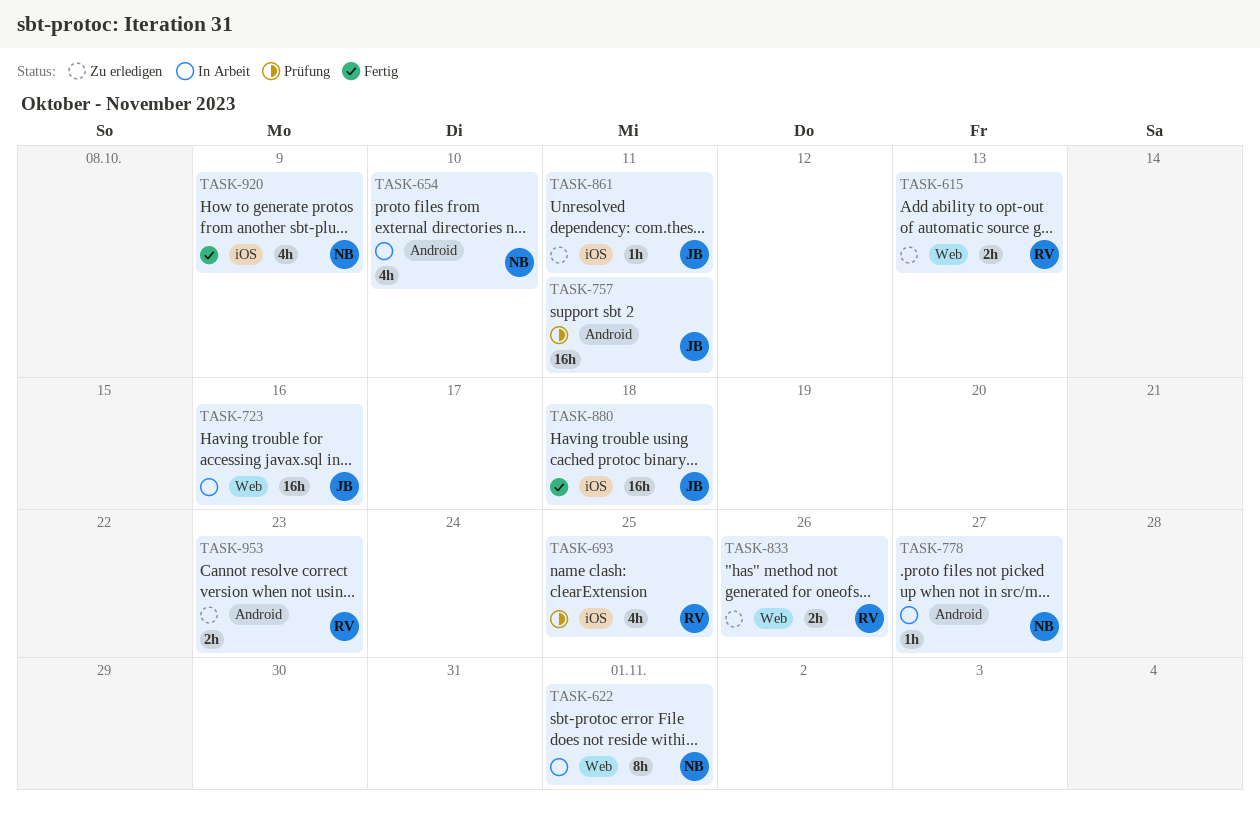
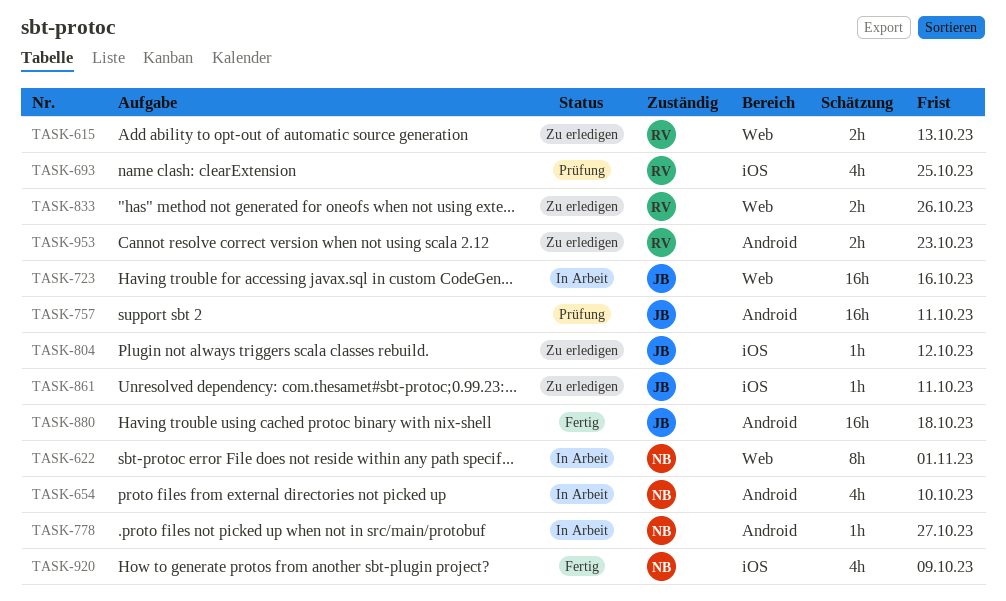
TASK-804: none -> present
TASK-880, label: iOS -> Android

